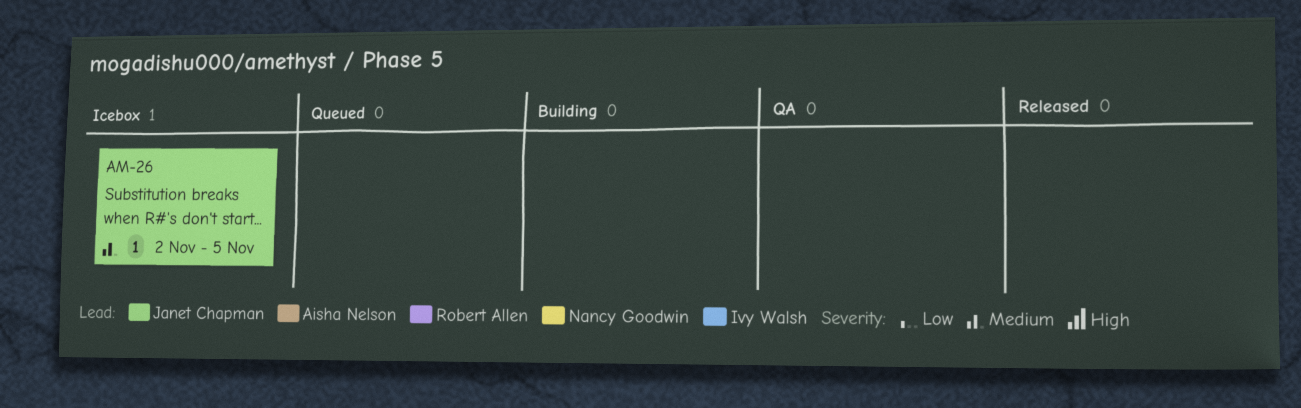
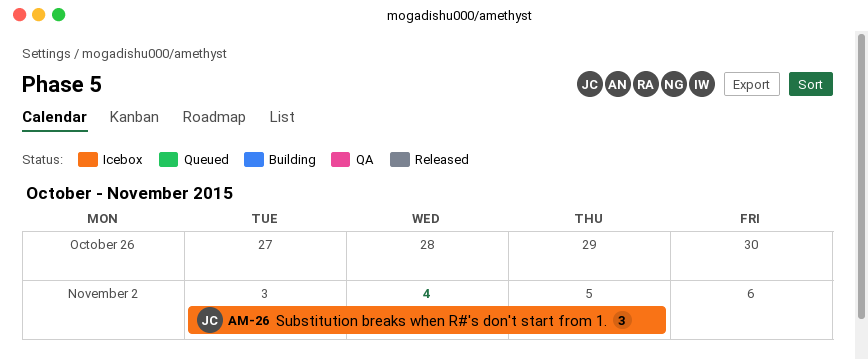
AM-26, estimate: 1 -> 3
AM-26, start: Nov 2 -> Nov 3

